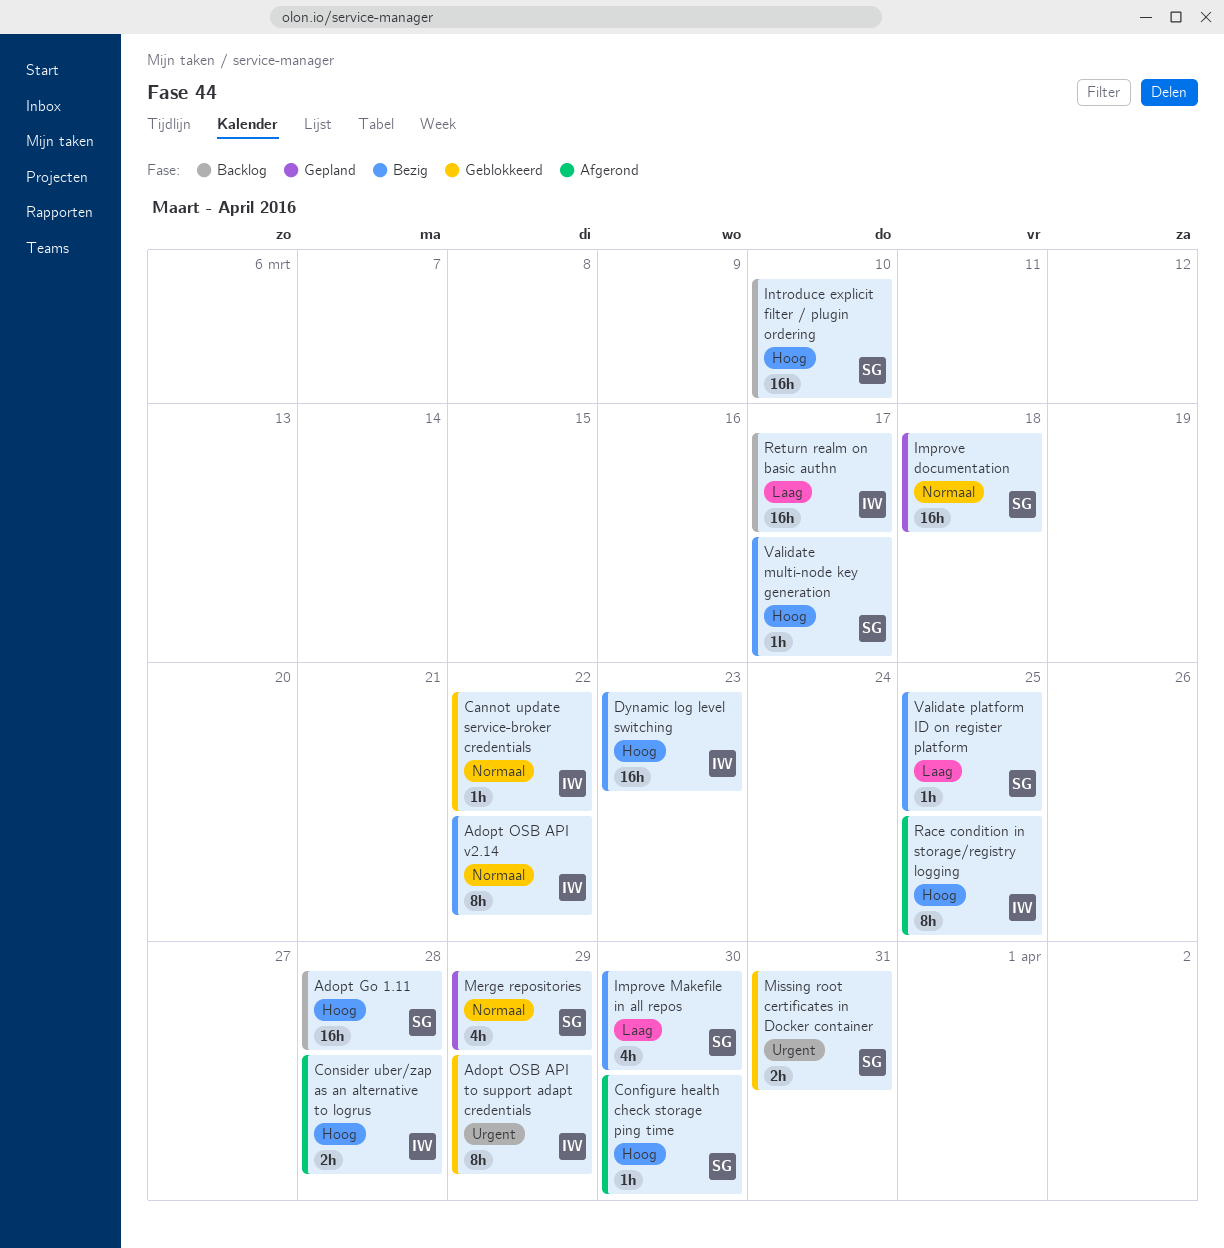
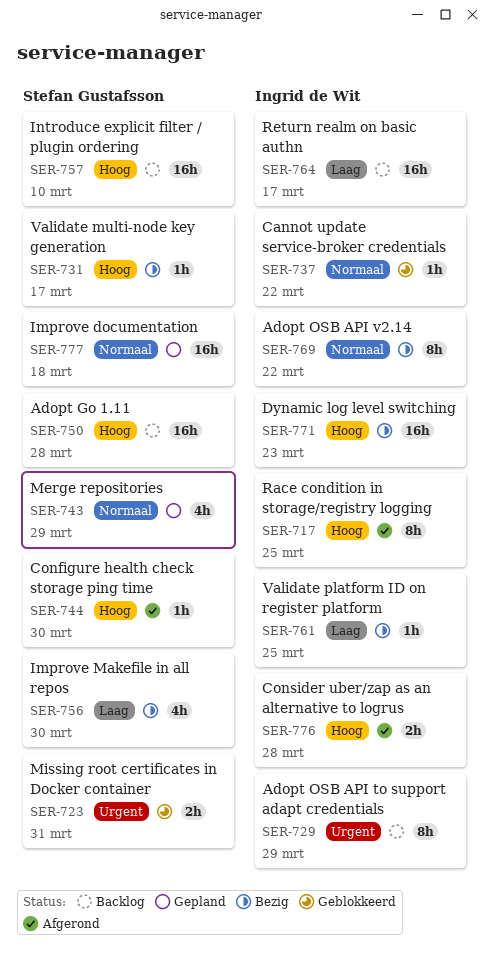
Adopt OSB API to support adapt credentials, status: Geblokkeerd -> Backlog
Validate platform ID on register platform, owner: Stefan Gustafsson -> Ingrid de Wit

